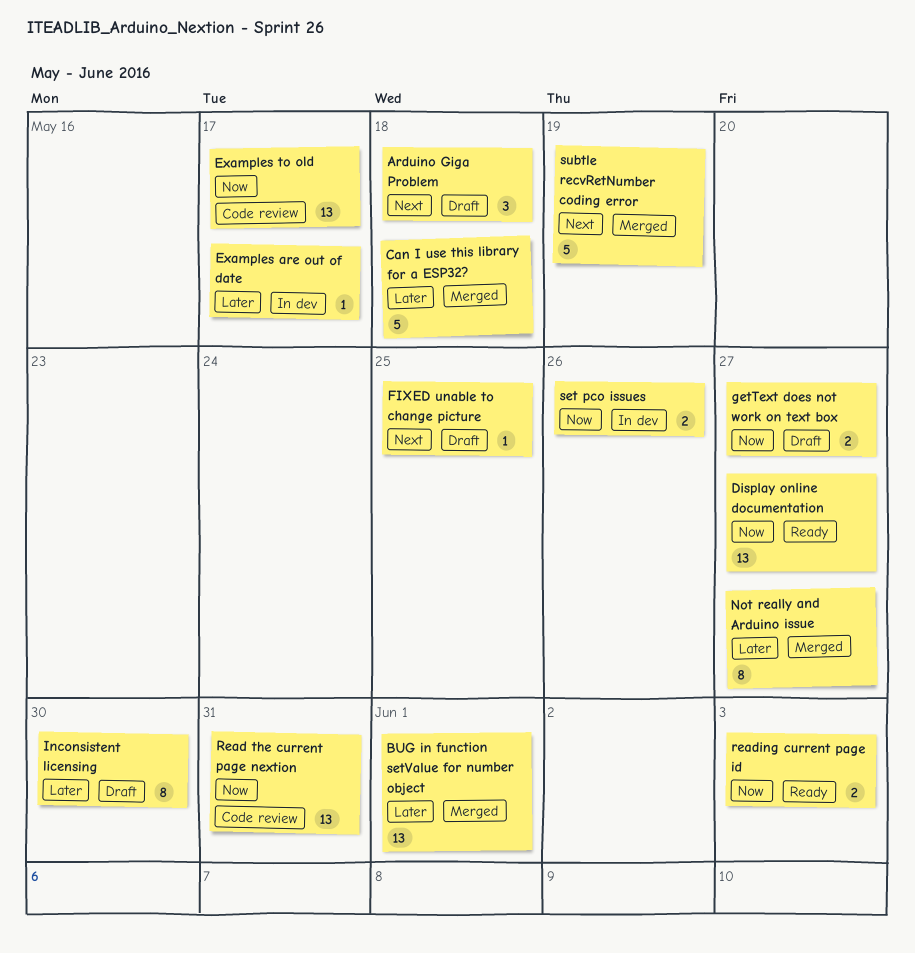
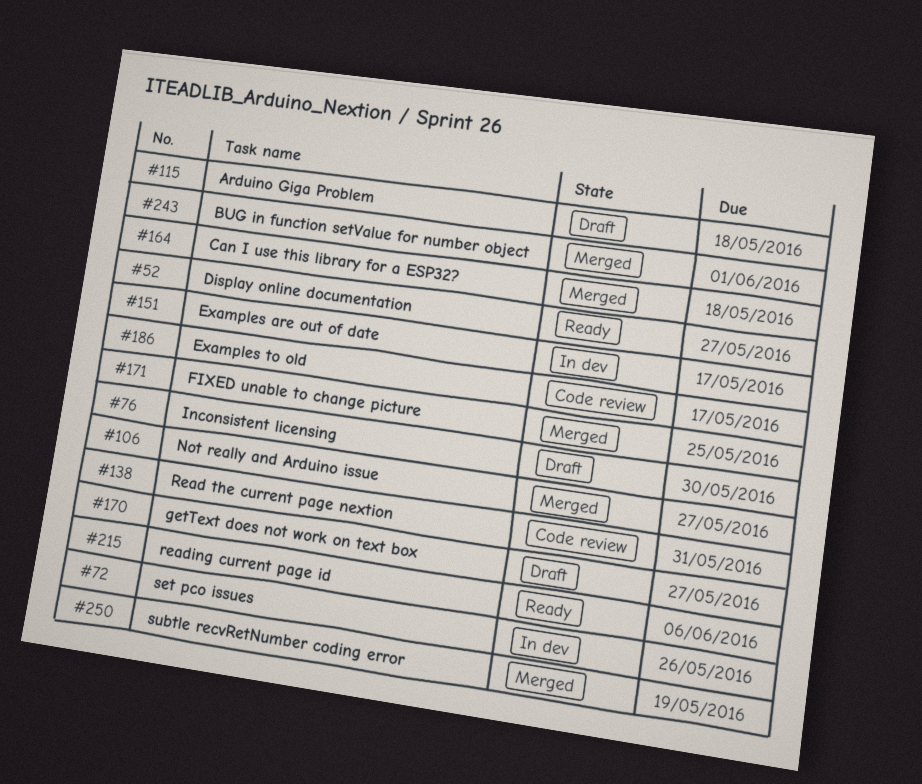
FIXED unable to change picture, status: Draft -> Merged
reading current page id, due: Jun 3 -> Jun 6

